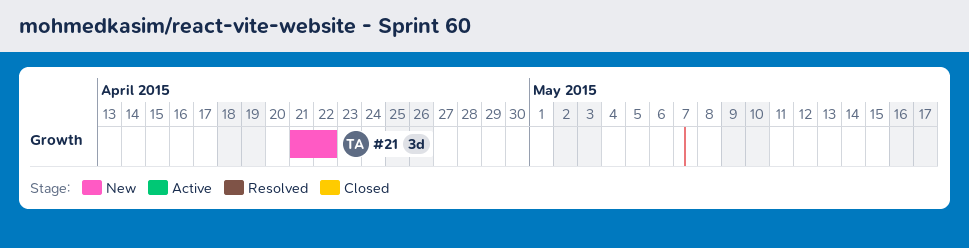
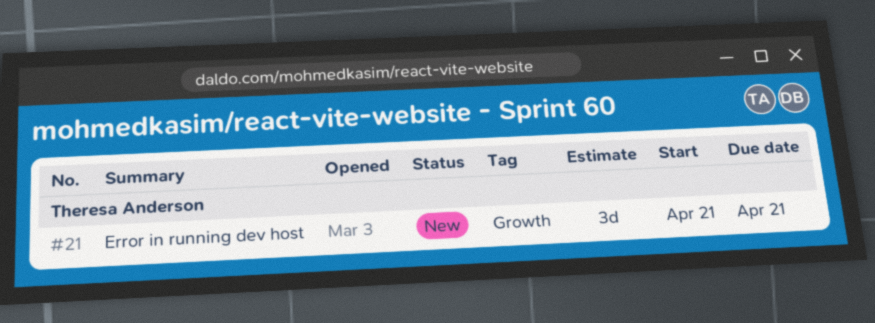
#21, due: Apr 22 -> Apr 21

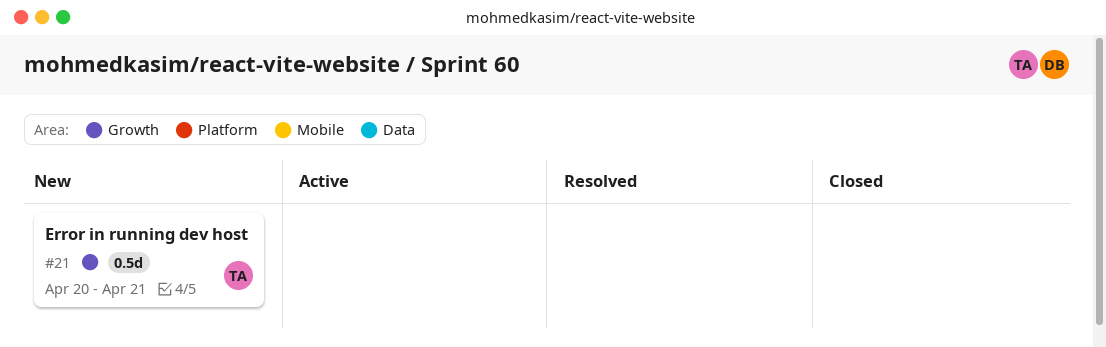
#21, estimate: 3d -> 0.5d
#21, start: Apr 21 -> Apr 20

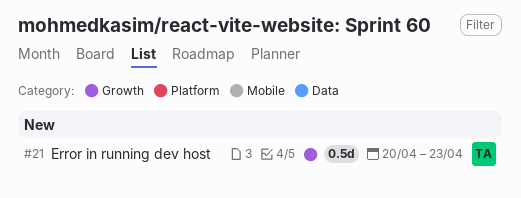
#21, due: Apr 21 -> Apr 23

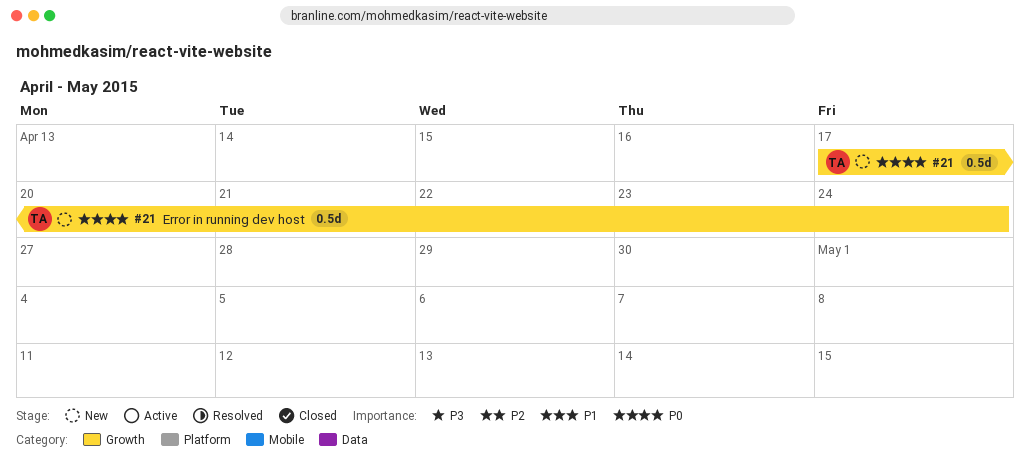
#21, start: Apr 20 -> Apr 17
#21, due: Apr 23 -> Apr 24

